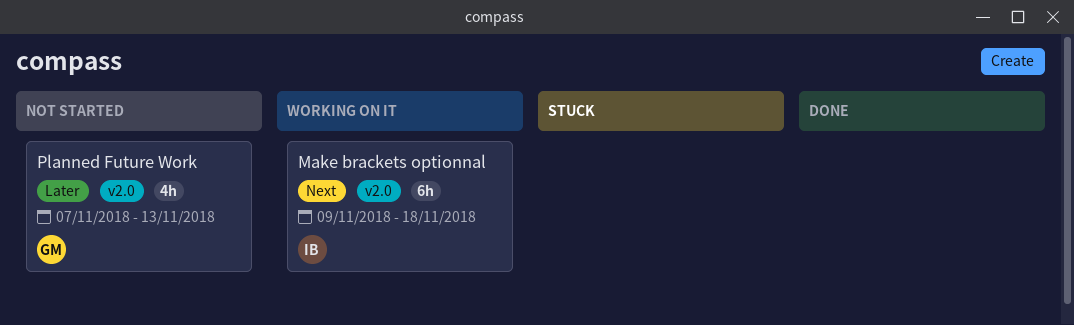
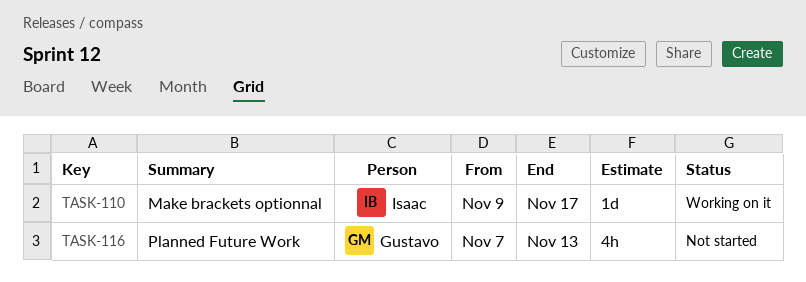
Make brackets optionnal, estimate: 6h -> 1d
Make brackets optionnal, due: Nov 18 -> Nov 17

